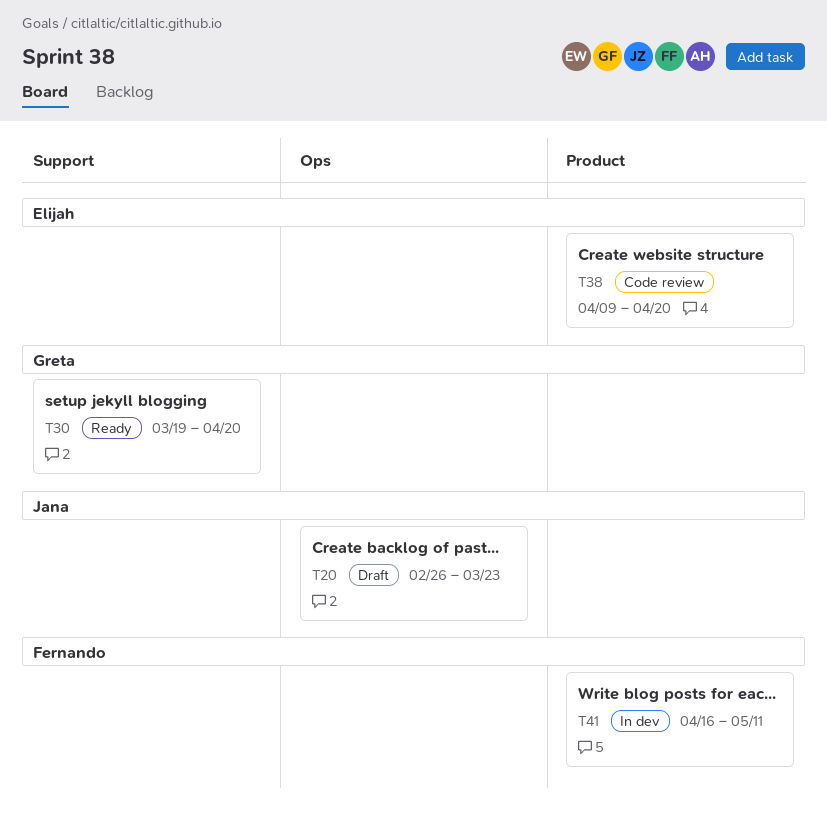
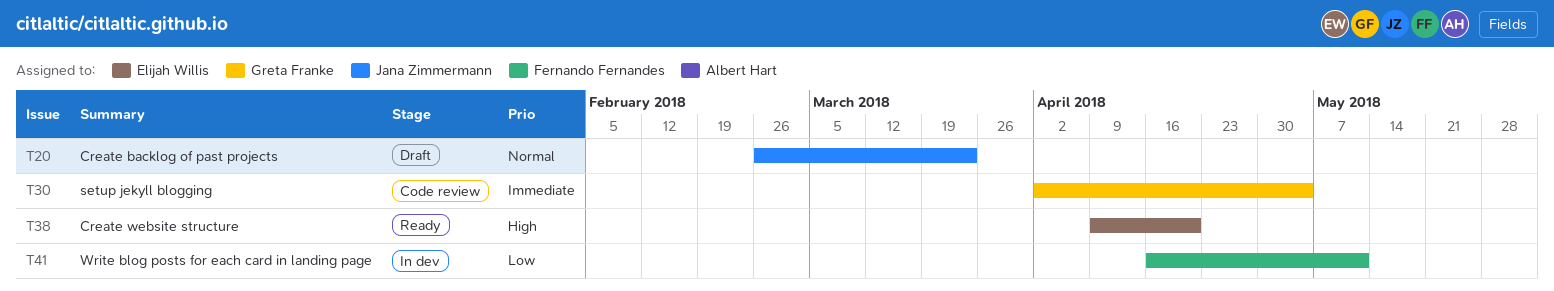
T30, status: Ready -> Code review
T30, start: Mar 19 -> Apr 2
T30, due: Apr 20 -> May 4
T38, status: Code review -> Ready

